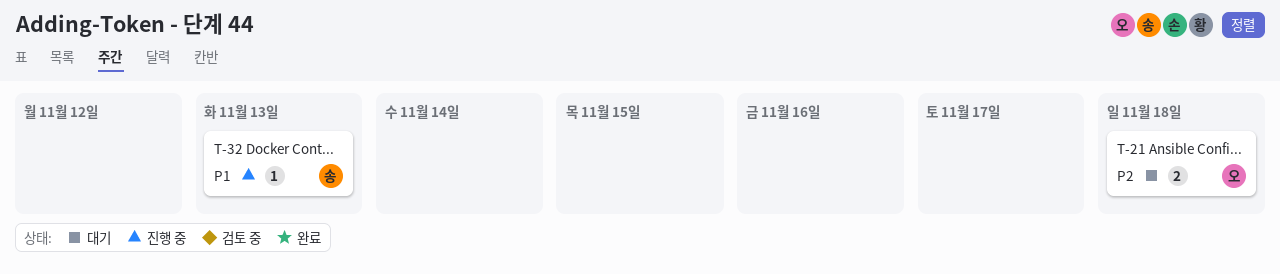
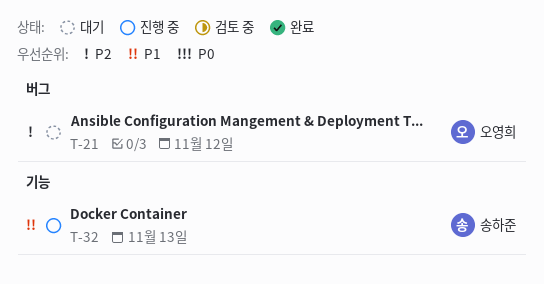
T-21, due: Nov 18 -> Nov 12

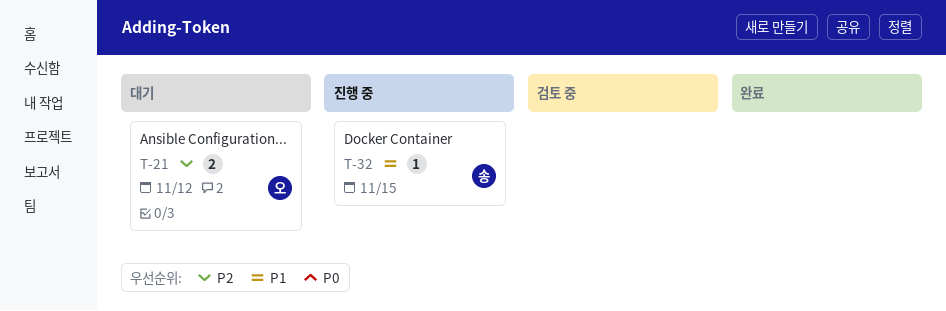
T-32, due: Nov 13 -> Nov 15

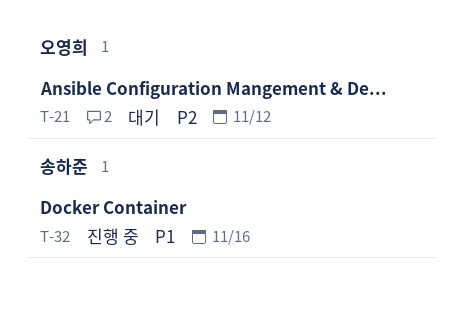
T-32, due: Nov 15 -> Nov 16

